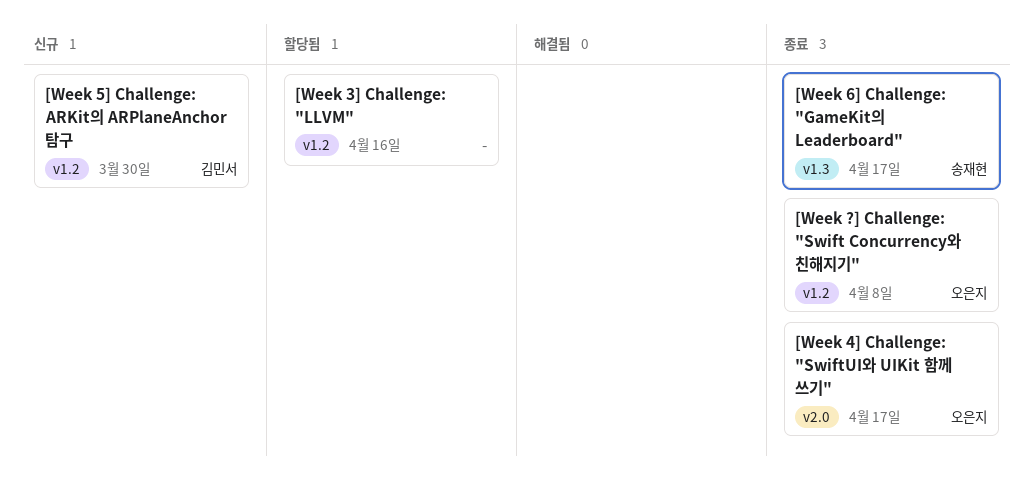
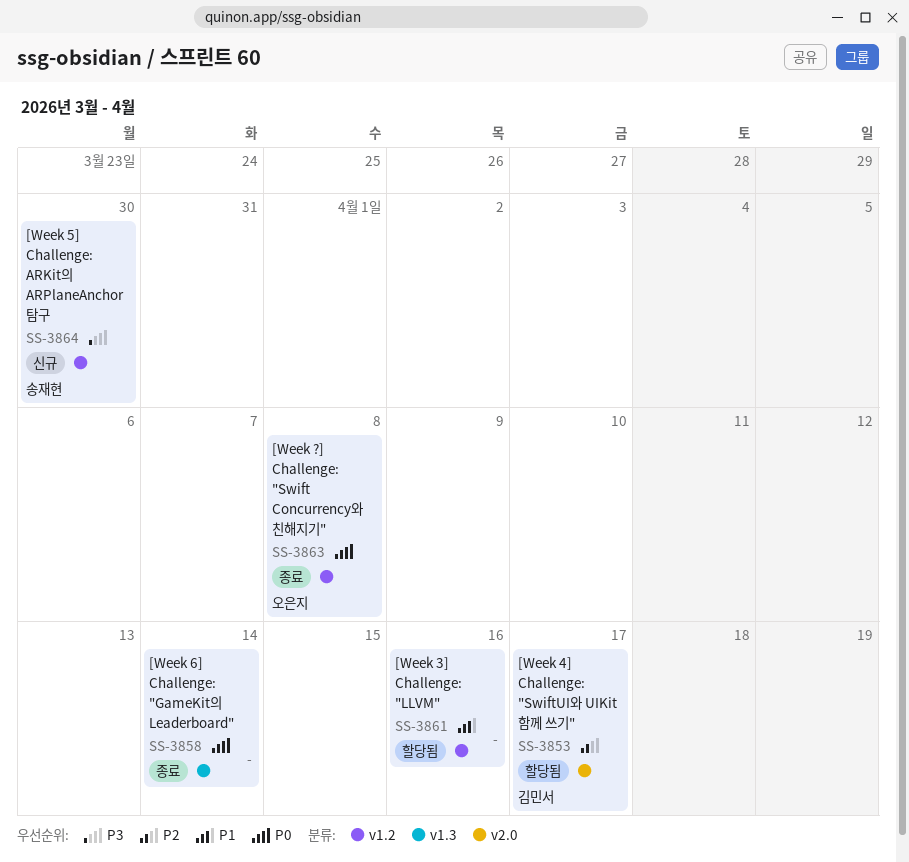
[Week 4] Challenge: "SwiftUI와 UIKit 함께 쓰기", status: 종료 -> 할당됨
[Week 4] Challenge: "SwiftUI와 UIKit 함께 쓰기", owner: 오은지 -> 김민서
[Week 5] Challenge: ARKit의 ARPlaneAnchor 탐구, owner: 김민서 -> 송재현
[Week 6] Challenge: "GameKit의 Leaderboard", owner: 송재현 -> none
[Week 6] Challenge: "GameKit의 Leaderboard", due: Apr 17 -> Apr 14

